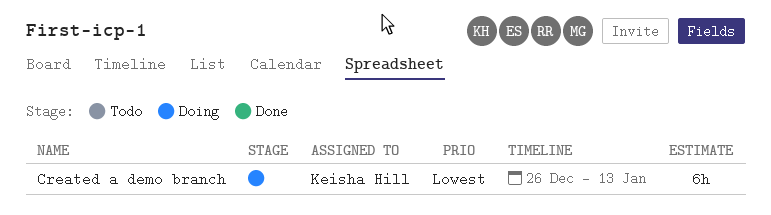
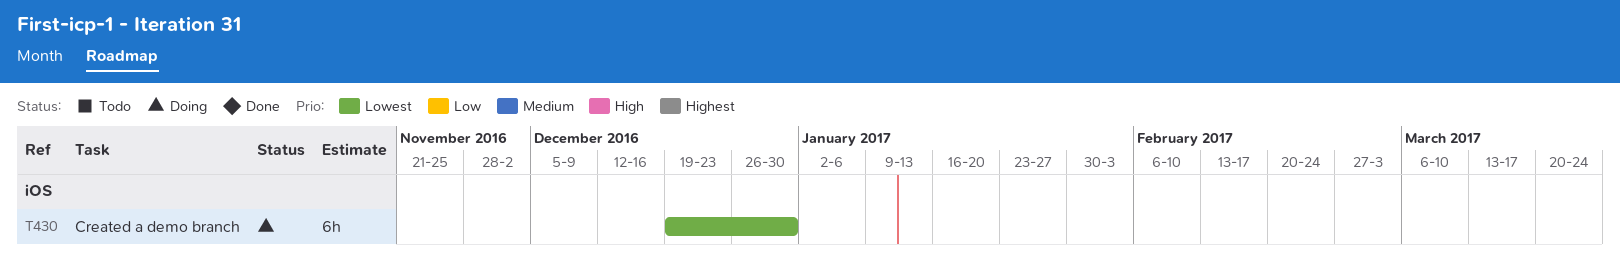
Created a demo branch, start: Dec 26 -> Dec 19
Created a demo branch, due: Jan 13 -> Dec 30

